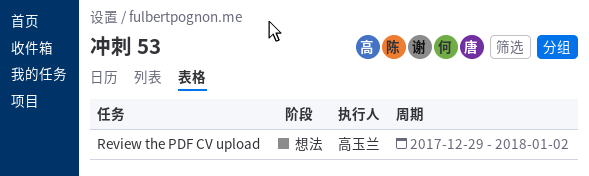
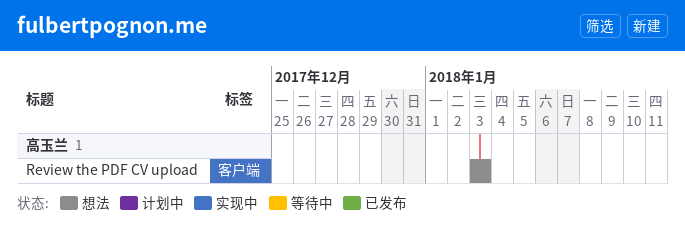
Review the PDF CV upload, start: Dec 29 -> Jan 3
Review the PDF CV upload, due: Jan 2 -> Jan 3

